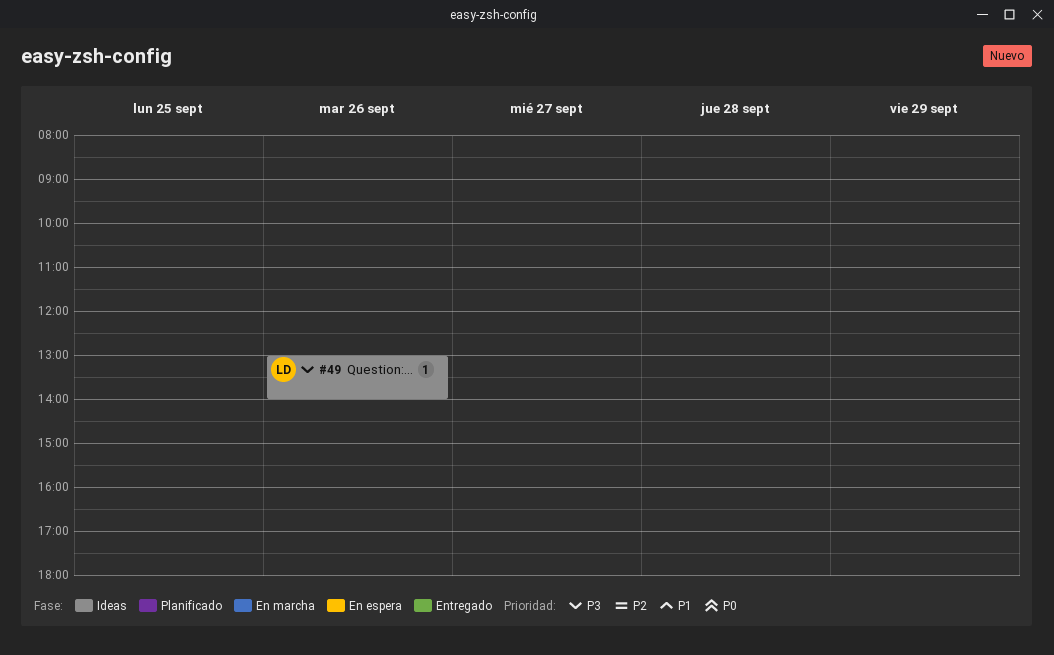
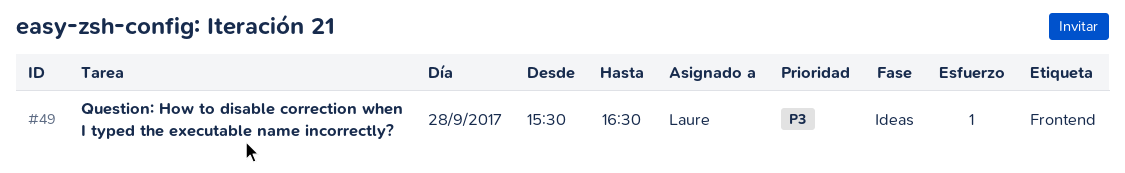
#49, day: Sep 26 -> Sep 28
#49, begins: 13:00 -> 15:30
#49, ends: 14:00 -> 16:30

